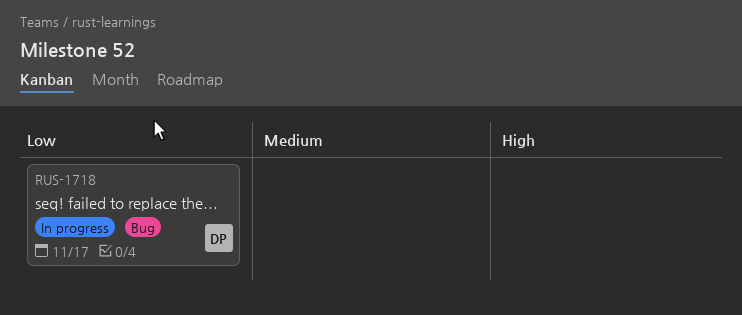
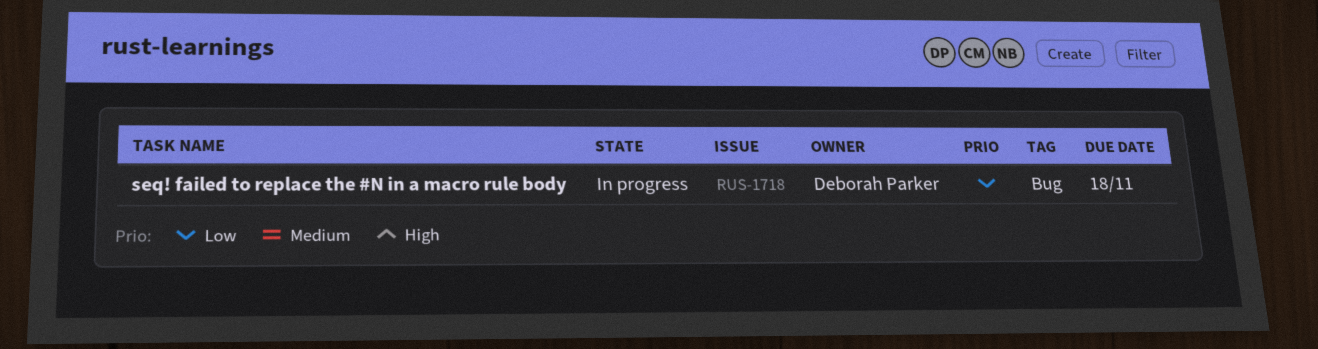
RUS-1718, due: Nov 17 -> Nov 18

